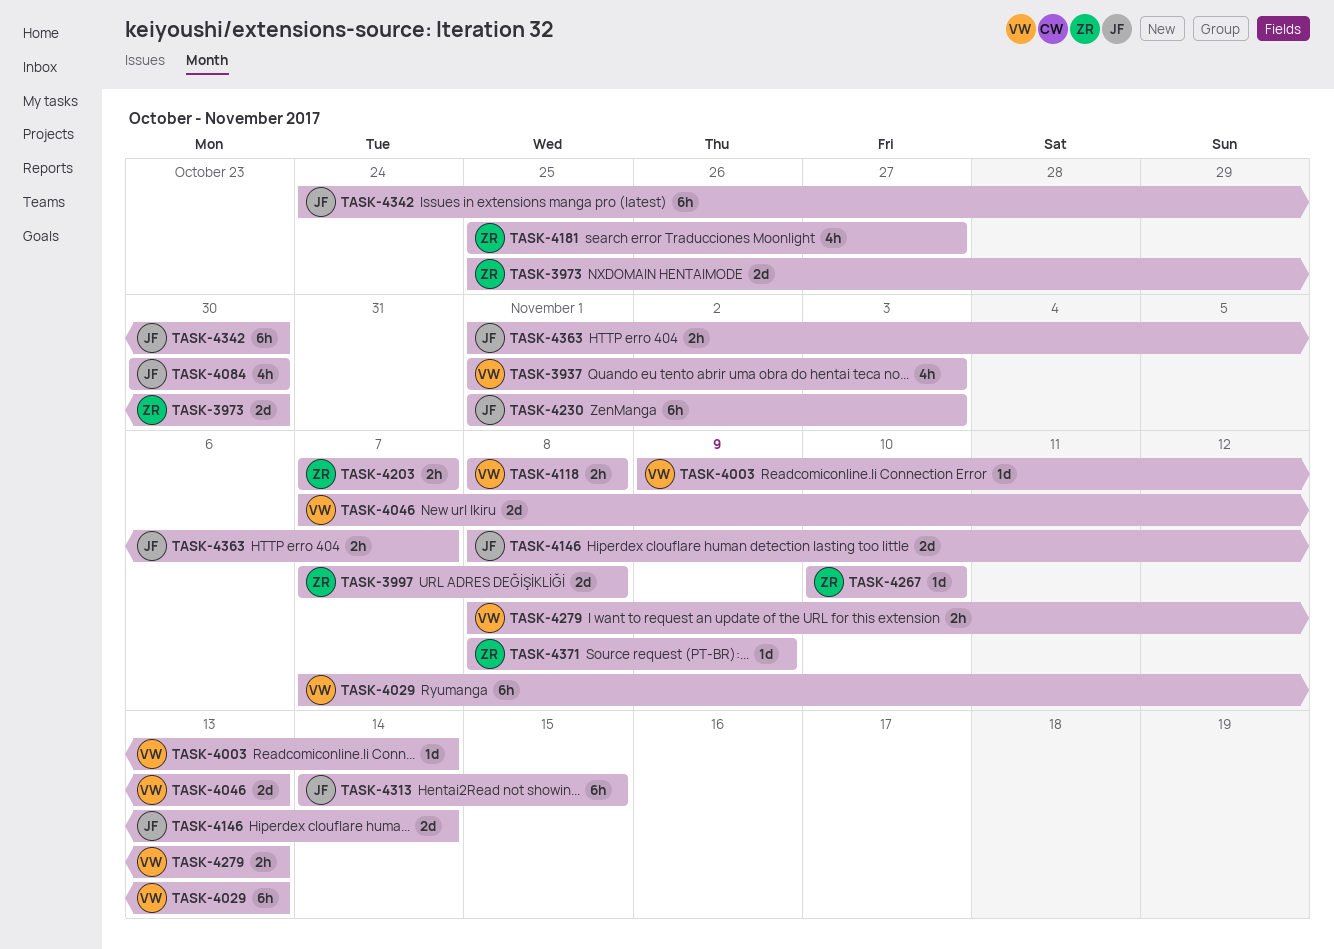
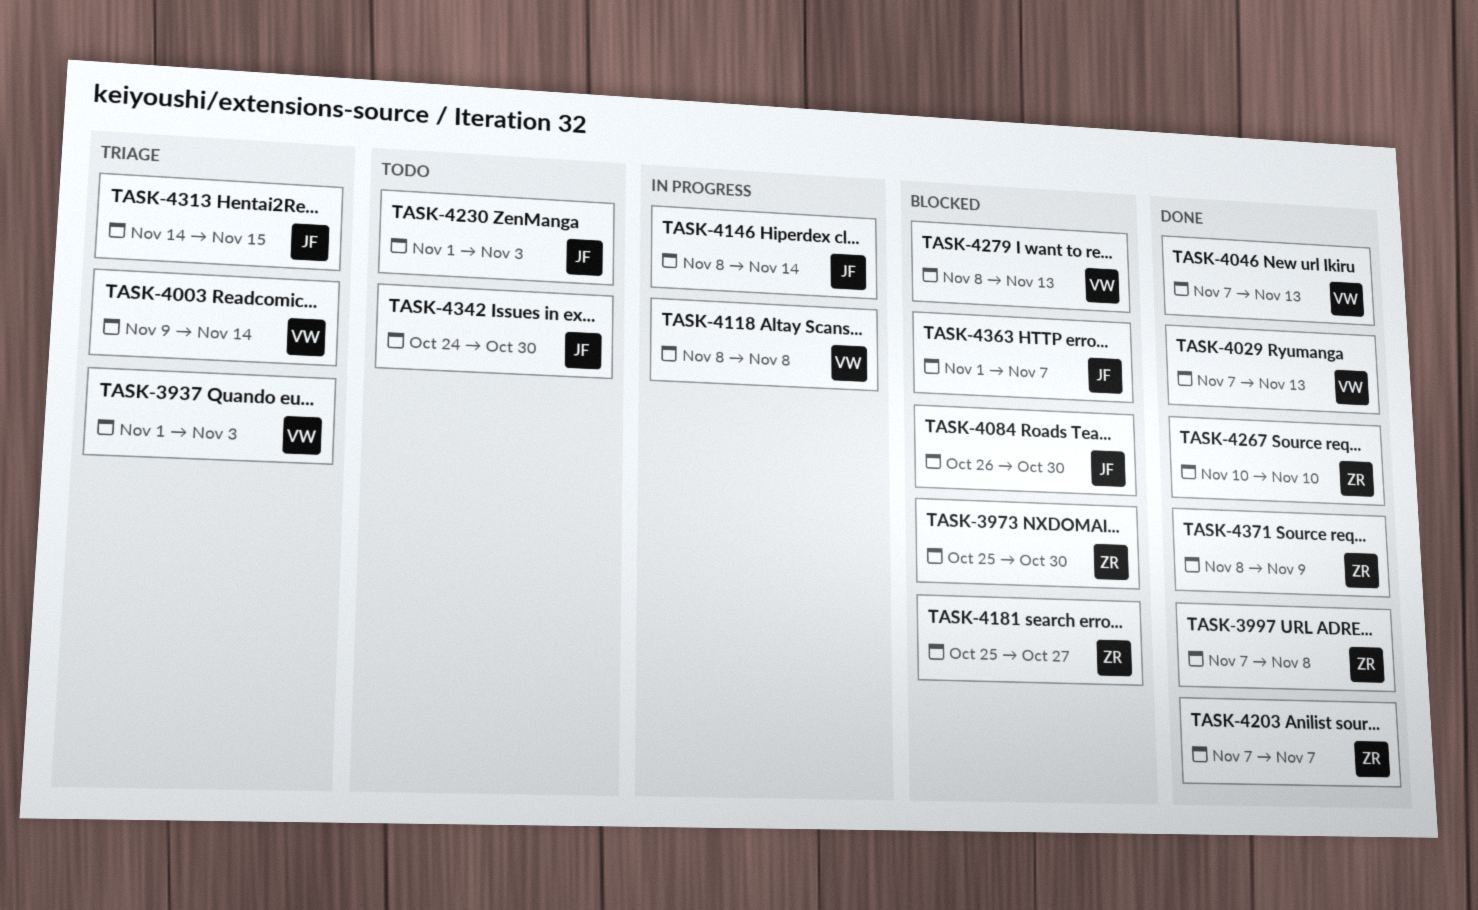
TASK-4084, start: Oct 30 -> Oct 26

